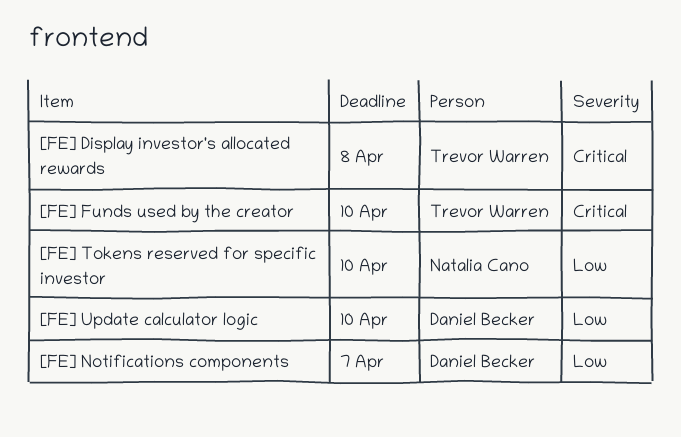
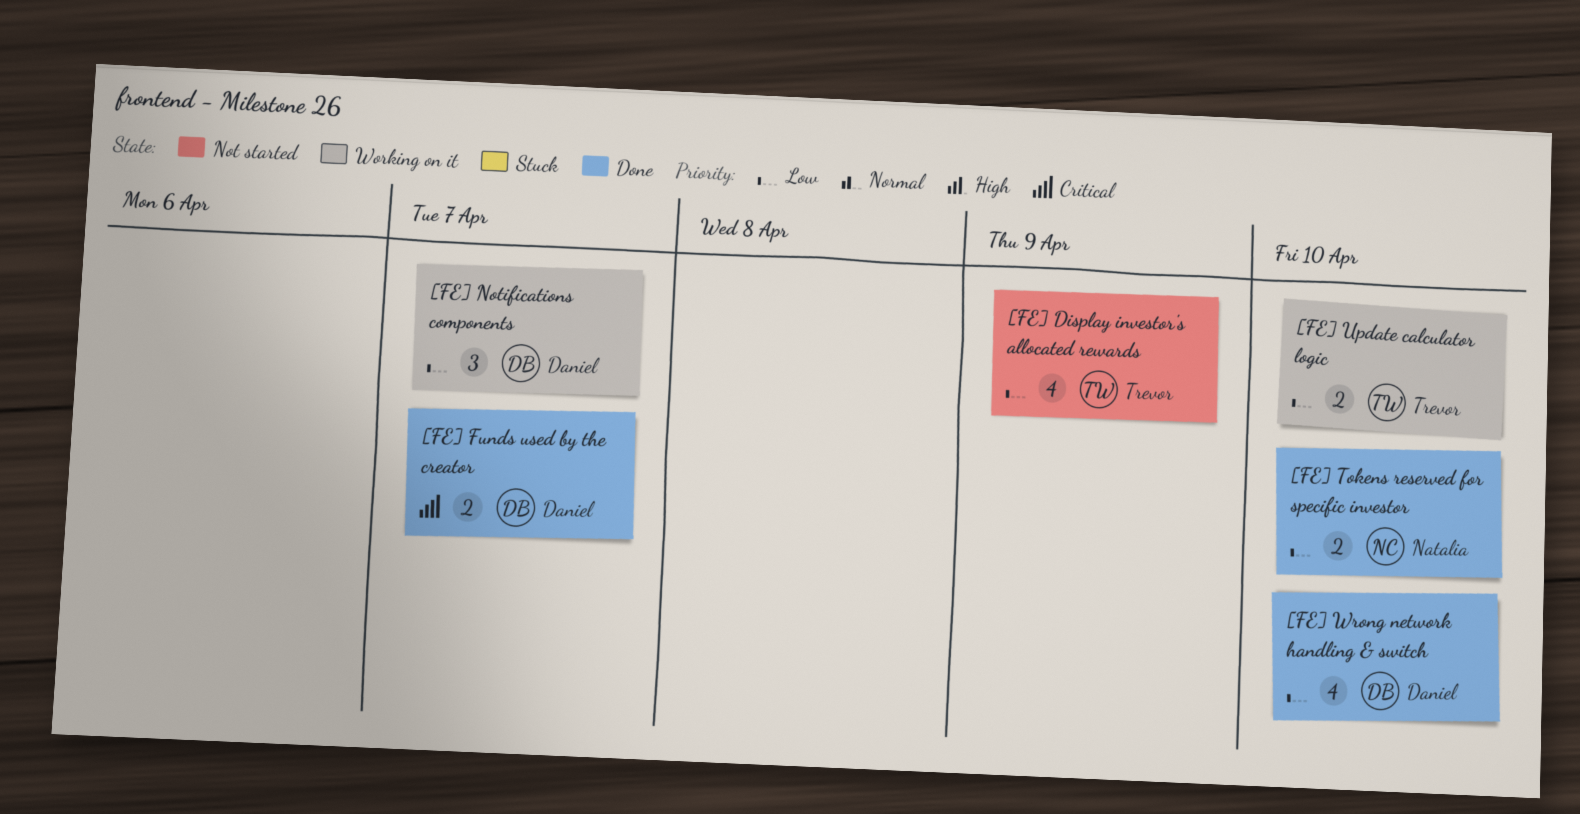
[FE] Display investor's allocated rewards, priority: Critical -> Low
[FE] Display investor's allocated rewards, due: Apr 8 -> Apr 9
[FE] Funds used by the creator, owner: Trevor Warren -> Daniel Becker
[FE] Funds used by the creator, due: Apr 10 -> Apr 7
[FE] Update calculator logic, owner: Daniel Becker -> Trevor Warren
[FE] Wrong network handling & switch: none -> present

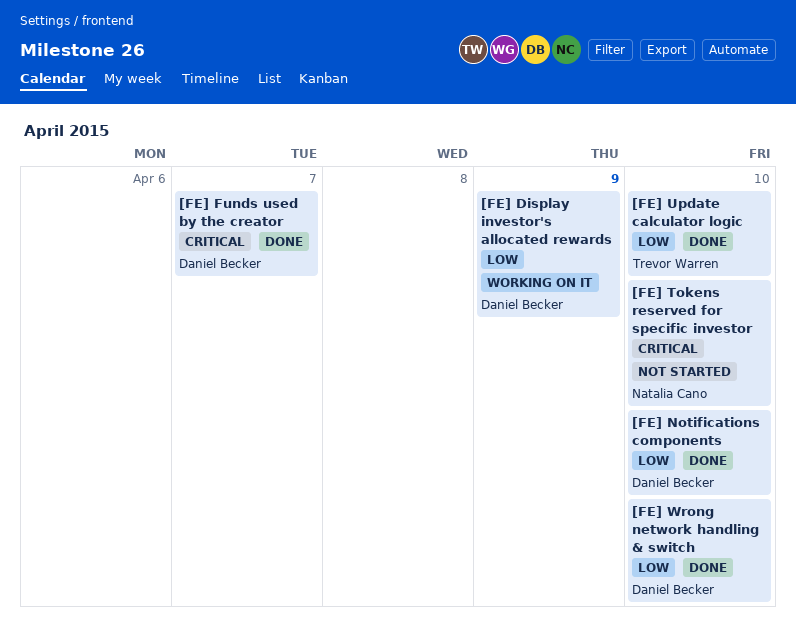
[FE] Display investor's allocated rewards, status: Not started -> Working on it
[FE] Display investor's allocated rewards, owner: Trevor Warren -> Daniel Becker
[FE] Notifications components, status: Working on it -> Done
[FE] Notifications components, due: Apr 7 -> Apr 10
[FE] Tokens reserved for specific investor, status: Done -> Not started
[FE] Tokens reserved for specific investor, priority: Low -> Critical
[FE] Update calculator logic, status: Working on it -> Done

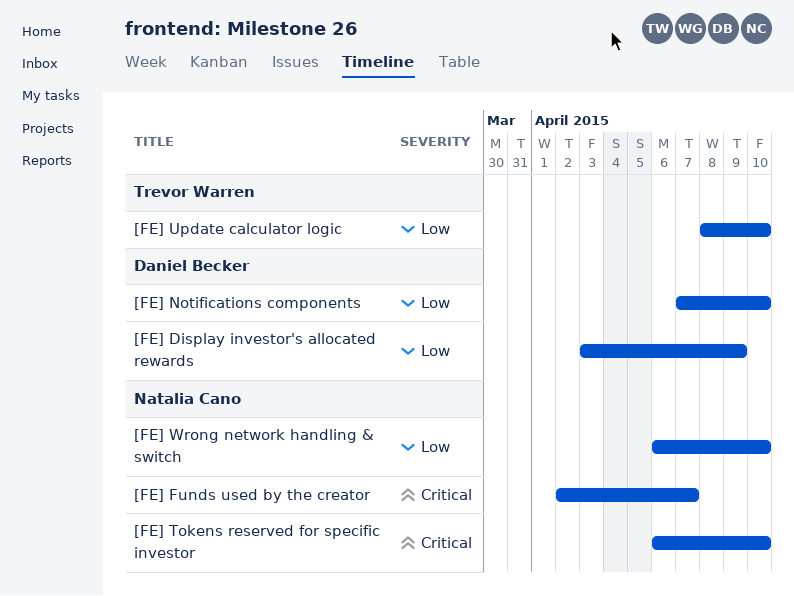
[FE] Funds used by the creator, owner: Daniel Becker -> Natalia Cano
[FE] Wrong network handling & switch, owner: Daniel Becker -> Natalia Cano

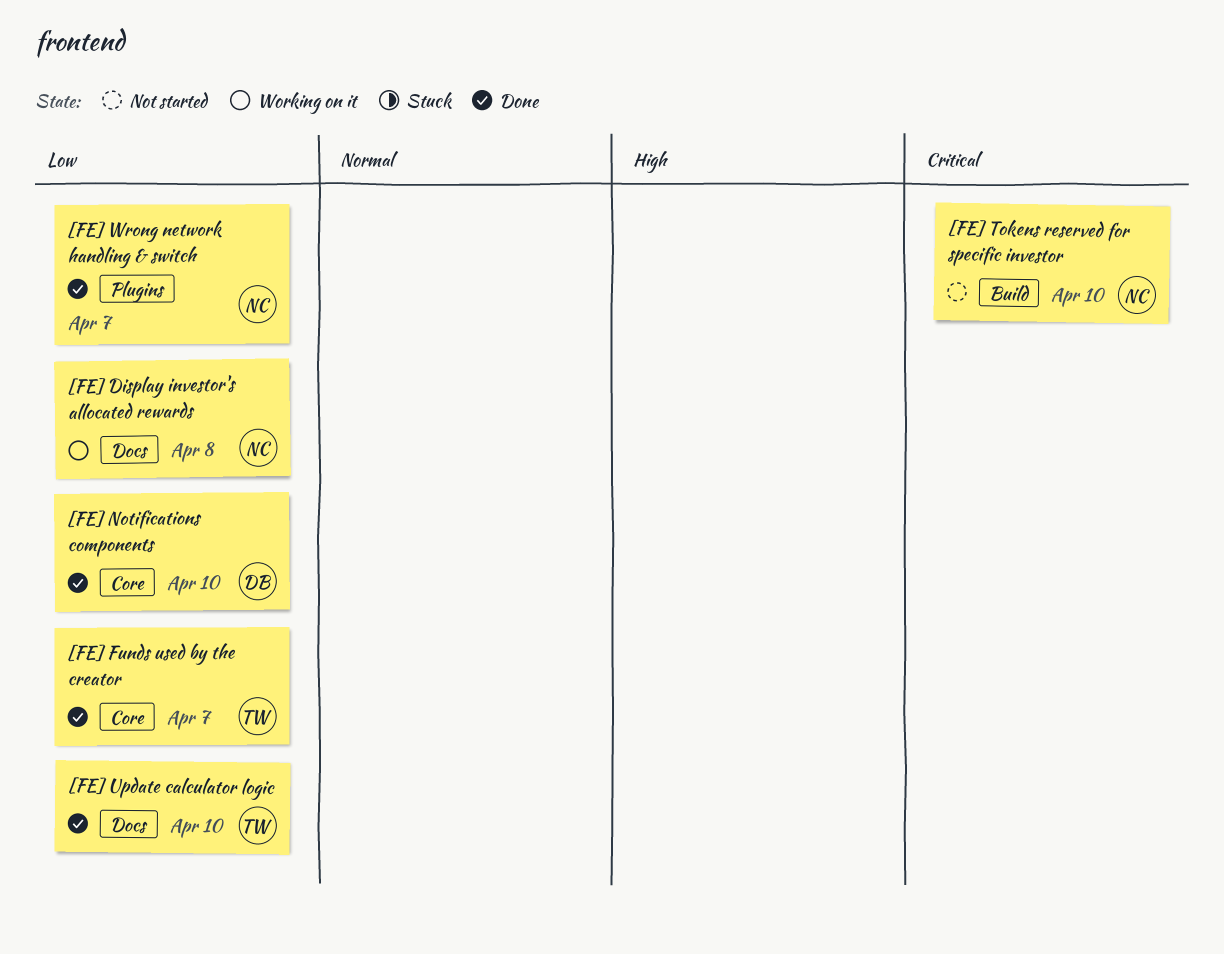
[FE] Display investor's allocated rewards, owner: Daniel Becker -> Natalia Cano
[FE] Display investor's allocated rewards, due: Apr 9 -> Apr 8
[FE] Funds used by the creator, owner: Natalia Cano -> Trevor Warren
[FE] Funds used by the creator, priority: Critical -> Low
[FE] Wrong network handling & switch, due: Apr 10 -> Apr 7

